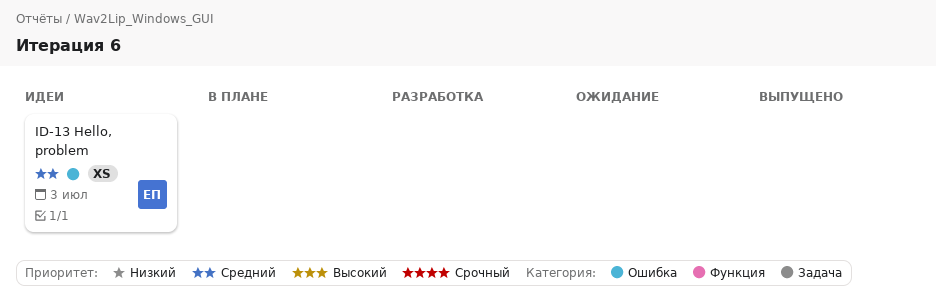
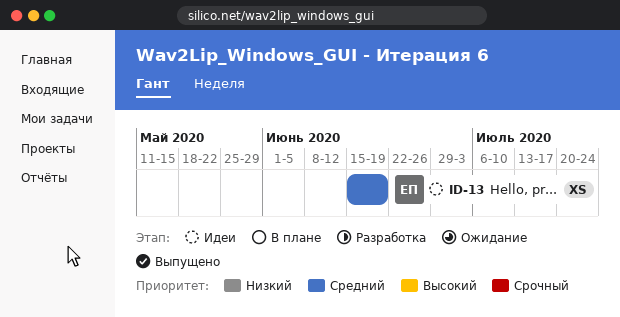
ID-13, due: Jul 3 -> Jun 19

